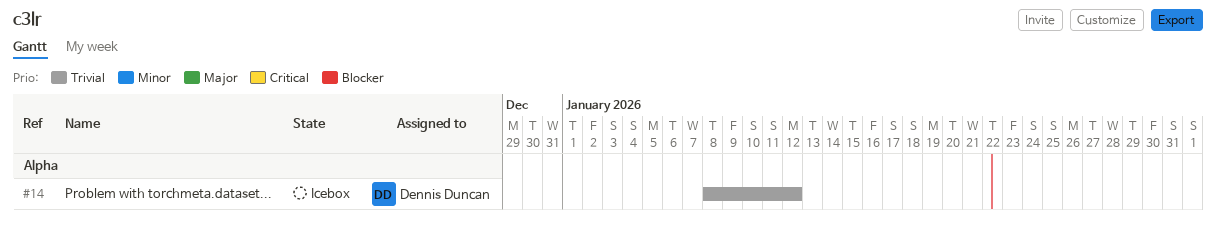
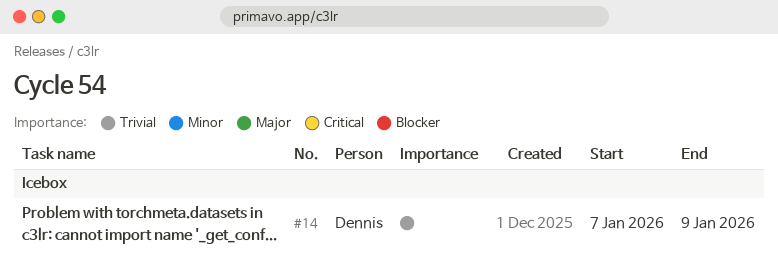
#14, start: Jan 8 -> Jan 7
#14, due: Jan 12 -> Jan 9

